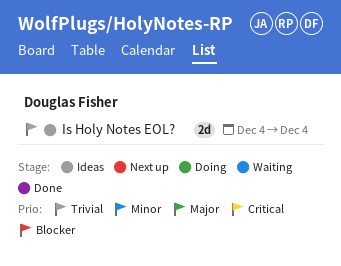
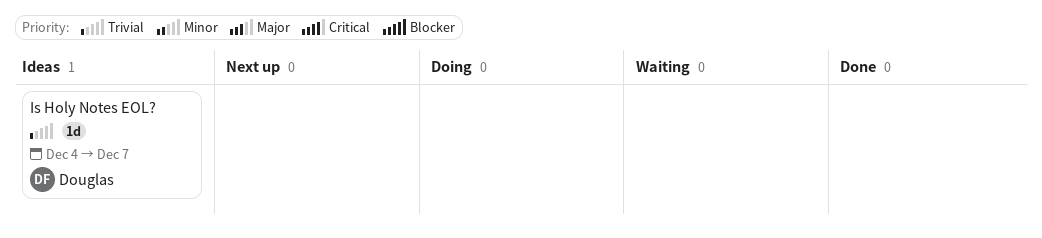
Is Holy Notes EOL?, estimate: 2d -> 1d
Is Holy Notes EOL?, due: Dec 4 -> Dec 7

